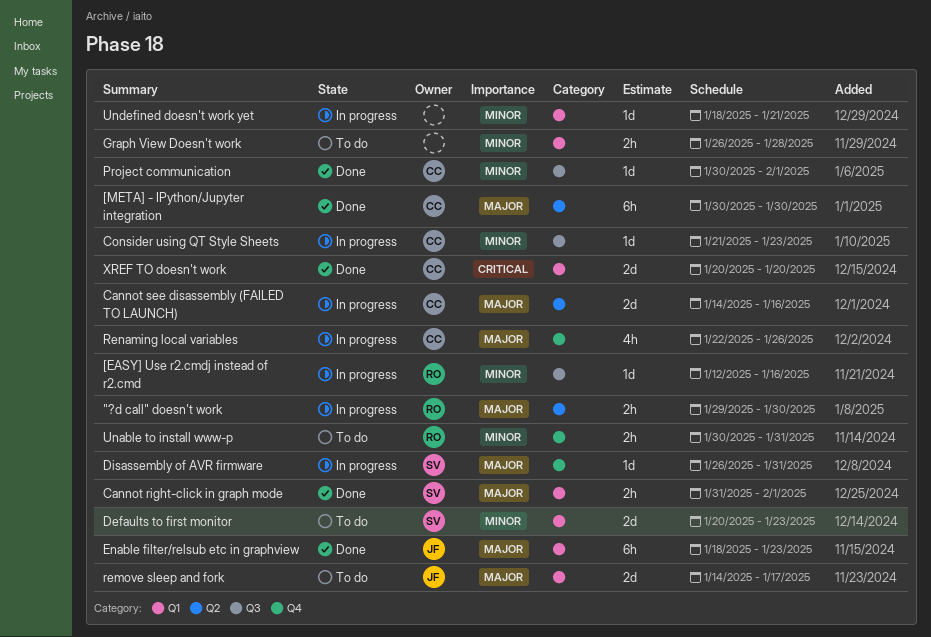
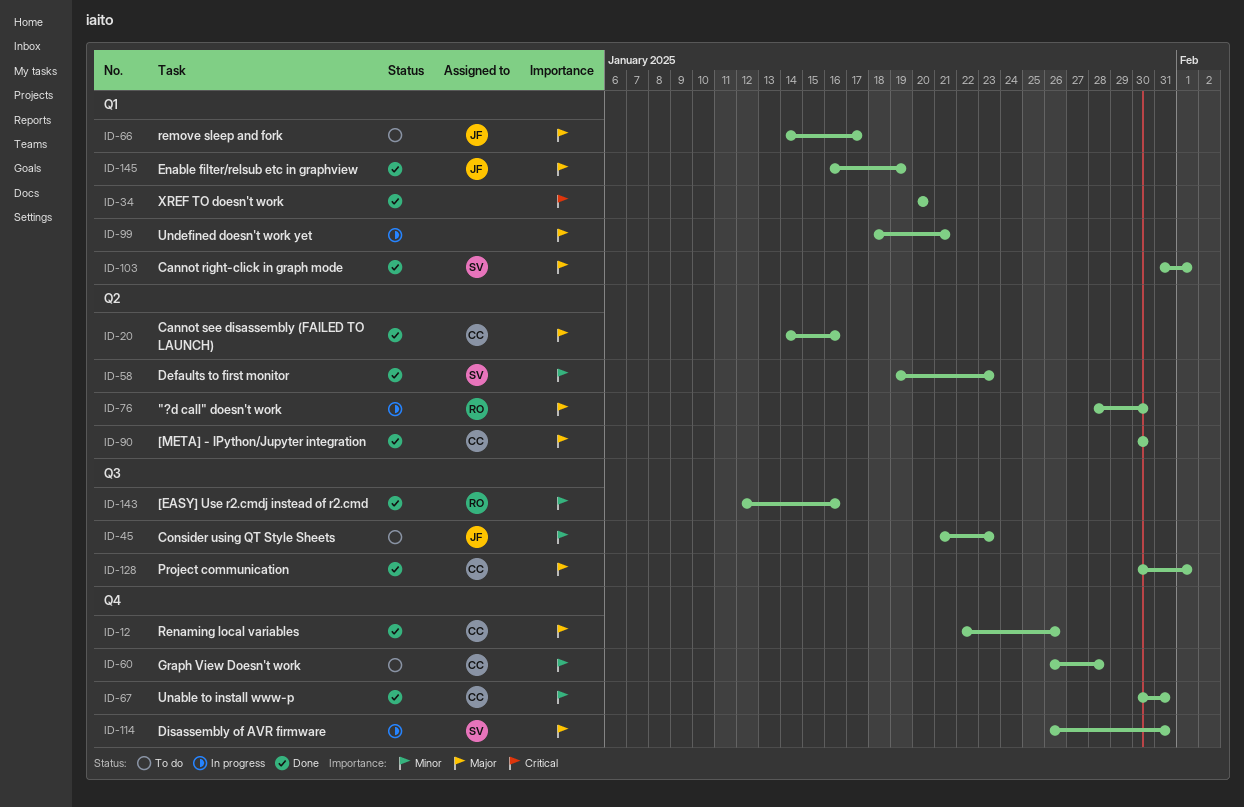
"?d call" doesn't work, start: Jan 29 -> Jan 28
[EASY] Use r2.cmdj instead of r2.cmd, status: In progress -> Done
Cannot see disassembly (FAILED TO LAUNCH), status: In progress -> Done
Consider using QT Style Sheets, status: In progress -> To do
Consider using QT Style Sheets, owner: CC -> JF
Defaults to first monitor, status: To do -> Done
Defaults to first monitor, label: Q1 -> Q2
Defaults to first monitor, start: Jan 20 -> Jan 19
Enable filter/relsub etc in graphview, start: Jan 18 -> Jan 16
Enable filter/relsub etc in graphview, due: Jan 23 -> Jan 19
Graph View Doesn't work, owner: none -> CC
Graph View Doesn't work, label: Q1 -> Q4
Project communication, priority: Minor -> Major
Renaming local variables, status: In progress -> Done
Unable to install www-p, status: To do -> Done
Unable to install www-p, owner: RO -> CC
Undefined doesn't work yet, priority: Minor -> Major
XREF TO doesn't work, owner: CC -> none

